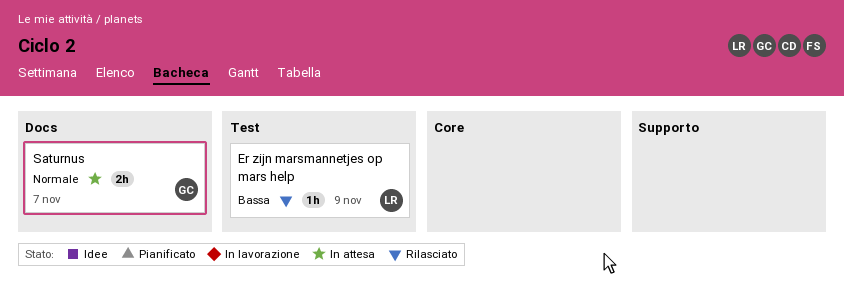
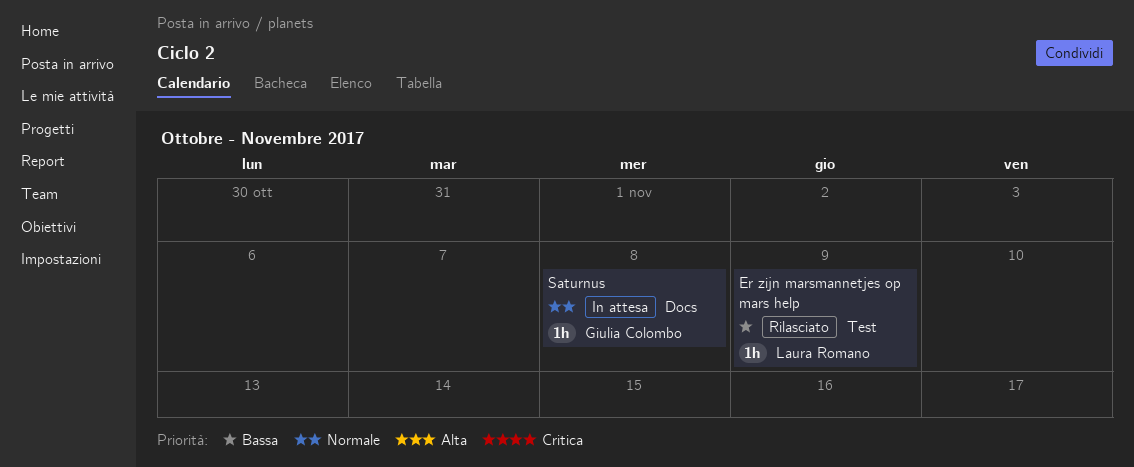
Saturnus, estimate: 2h -> 1h
Saturnus, due: Nov 7 -> Nov 8

